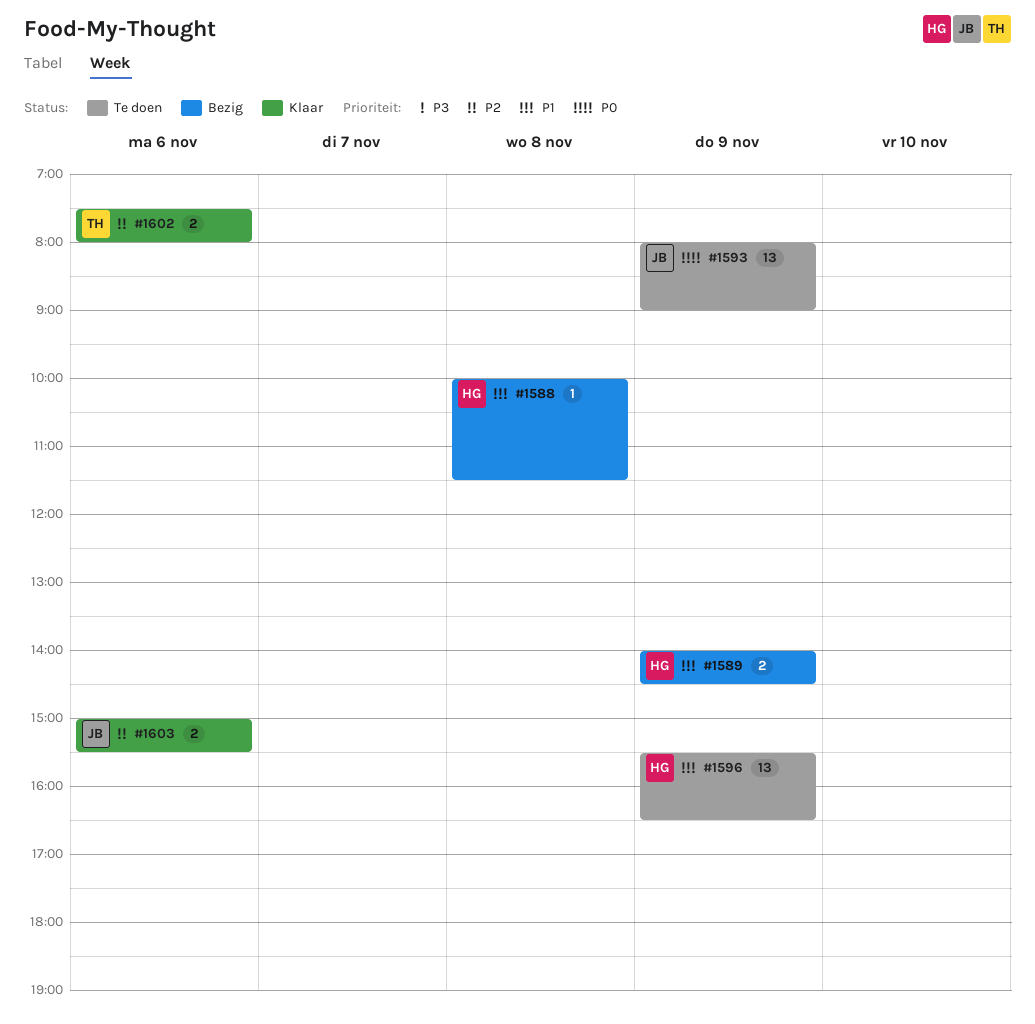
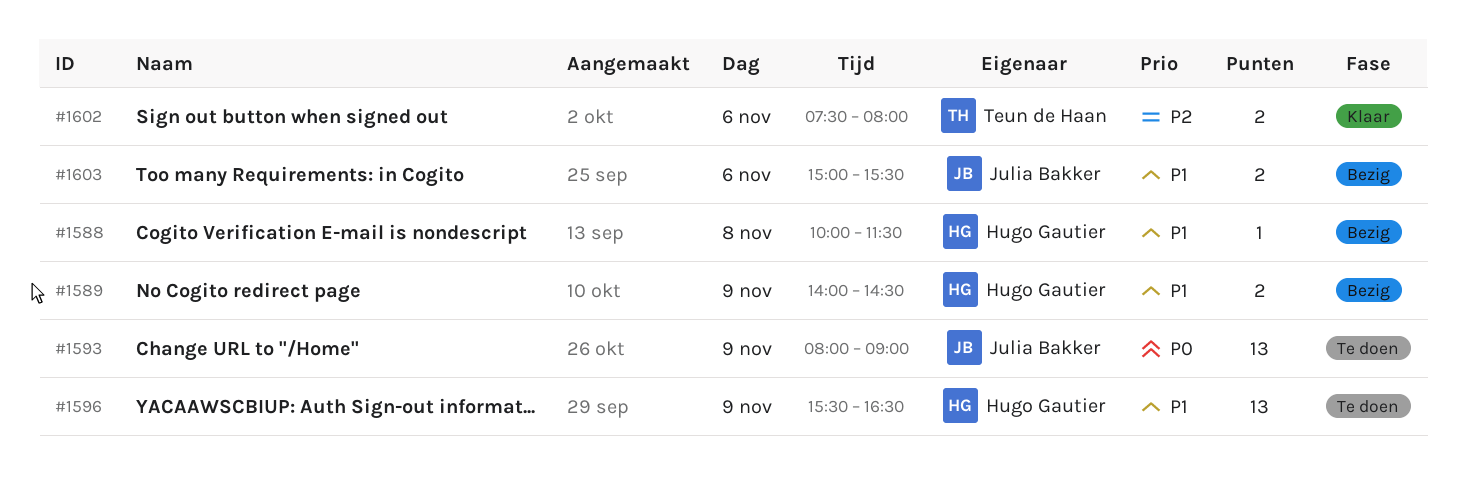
#1603, status: Klaar -> Bezig
#1603, priority: P2 -> P1

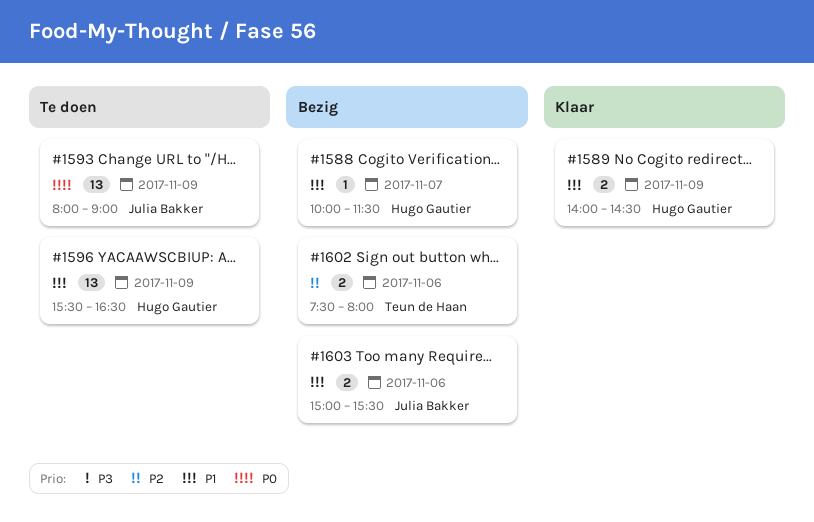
#1588, day: Nov 8 -> Nov 7
#1589, status: Bezig -> Klaar
#1602, status: Klaar -> Bezig

